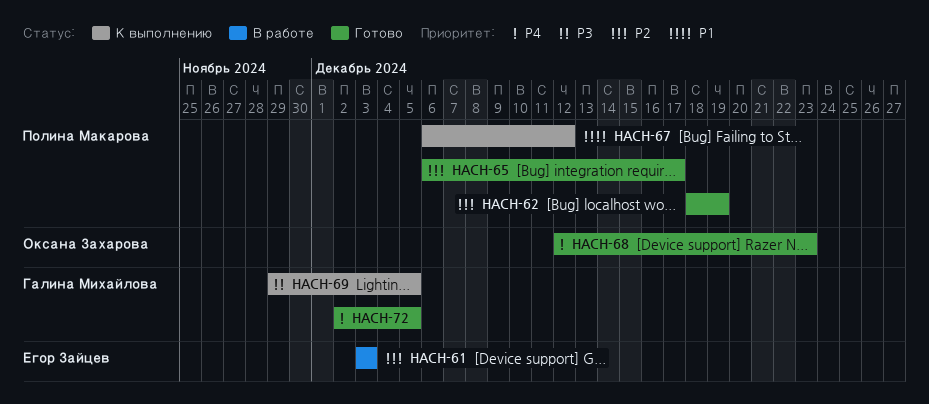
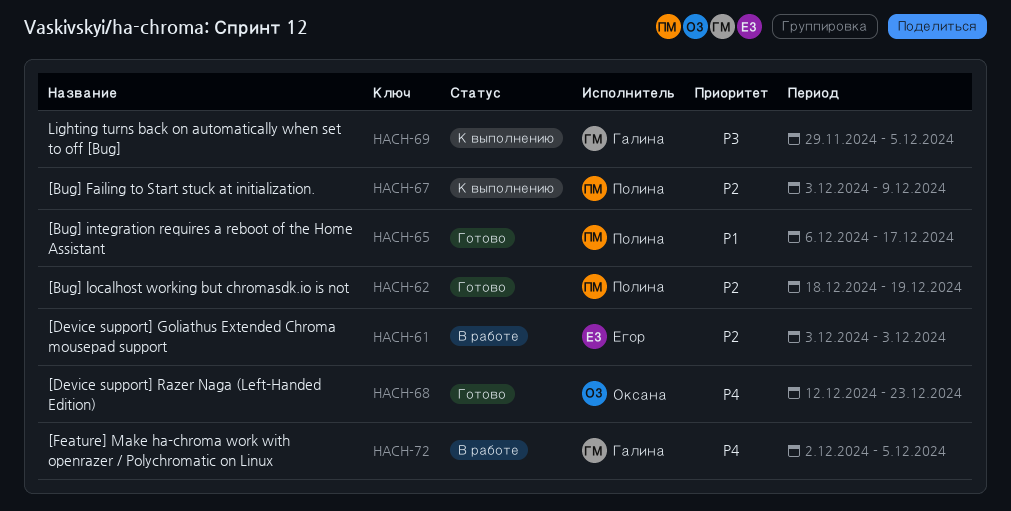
HACH-65, priority: P2 -> P1
HACH-67, priority: P1 -> P2
HACH-67, start: Dec 6 -> Dec 3
HACH-67, due: Dec 12 -> Dec 9
HACH-72, status: Готово -> В работе

